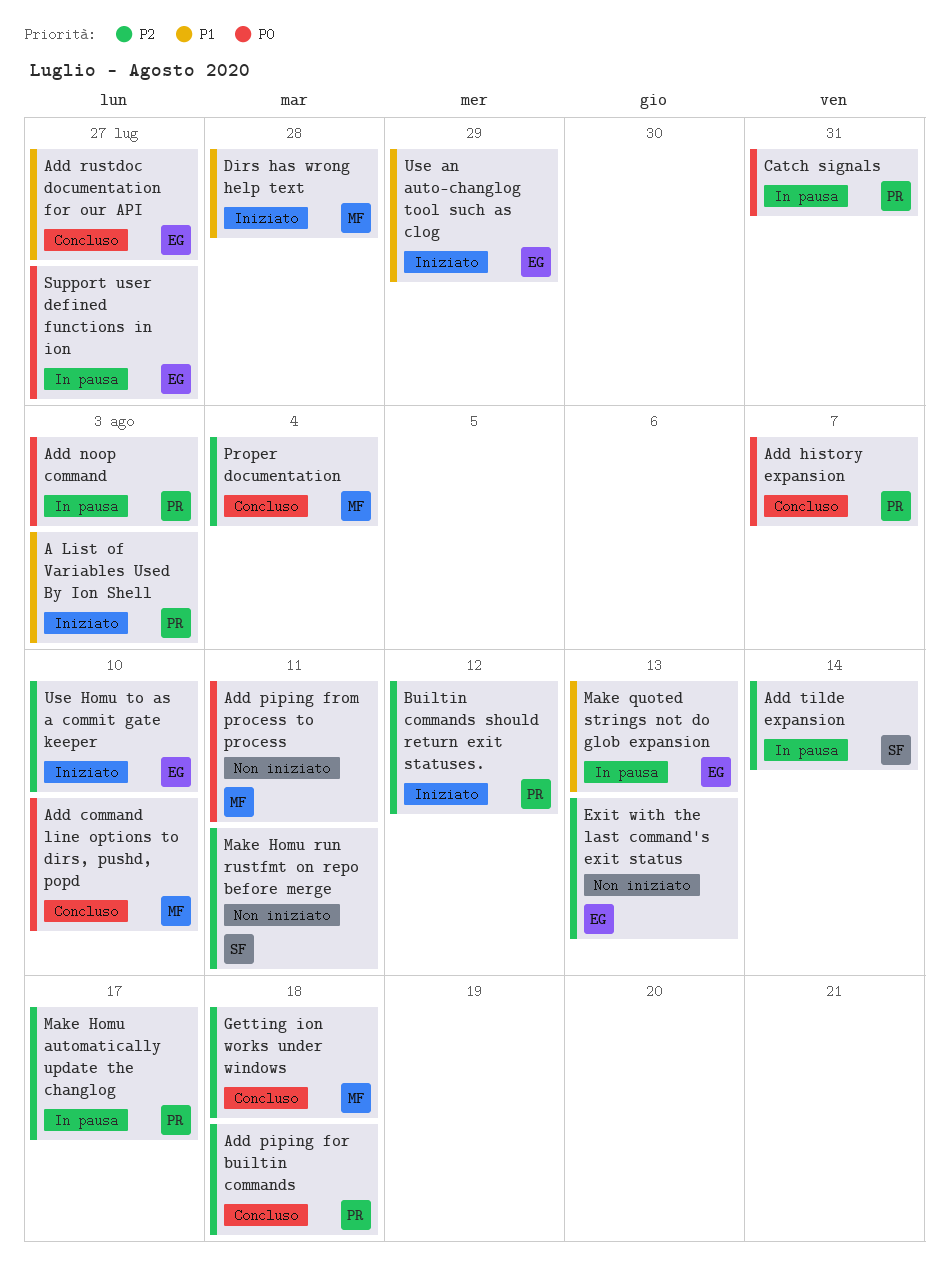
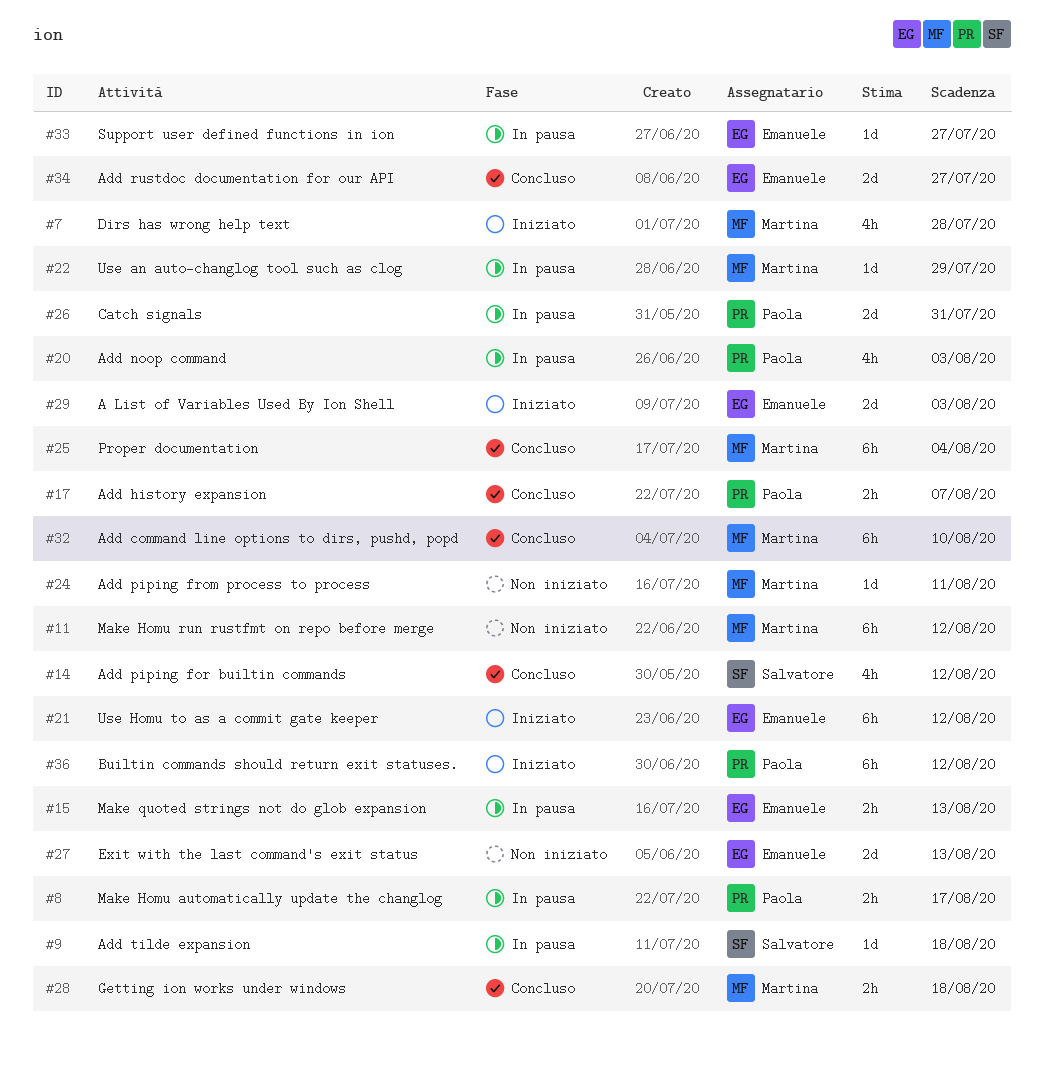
A List of Variables Used By Ion Shell, owner: Paola -> Emanuele
Add piping for builtin commands, owner: Paola -> Salvatore
Add piping for builtin commands, due: Aug 18 -> Aug 12
Add tilde expansion, due: Aug 14 -> Aug 18
Make Homu run rustfmt on repo before merge, owner: Salvatore -> Martina
Make Homu run rustfmt on repo before merge, due: Aug 11 -> Aug 12
Use an auto-changlog tool such as clog, status: Iniziato -> In pausa
Use an auto-changlog tool such as clog, owner: Emanuele -> Martina
Use Homu to as a commit gate keeper, due: Aug 10 -> Aug 12

